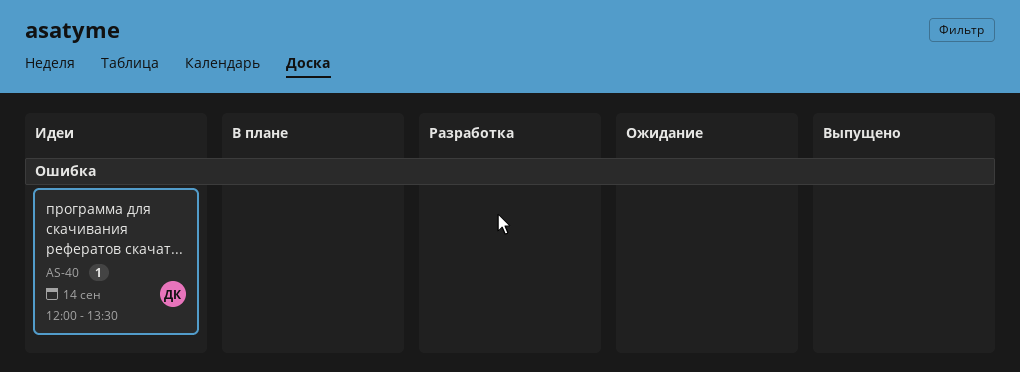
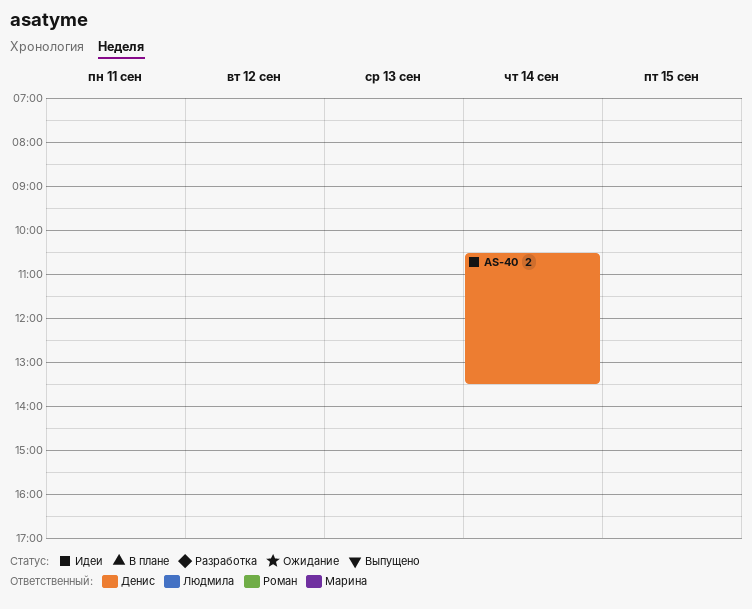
AS-40, estimate: 1 -> 2
AS-40, begins: 12:00 -> 10:30

